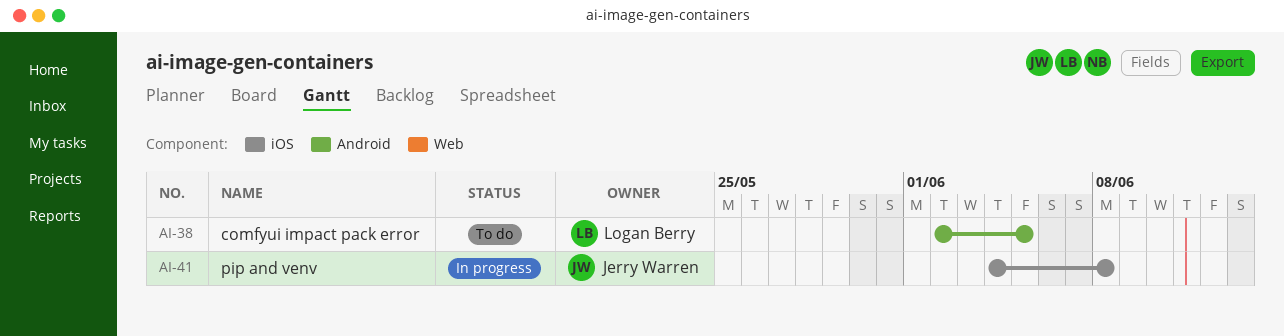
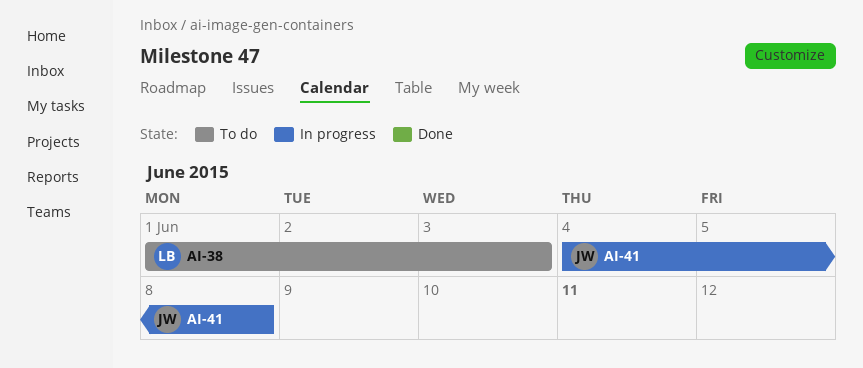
AI-38, start: Jun 2 -> Jun 1
AI-38, due: Jun 5 -> Jun 3

